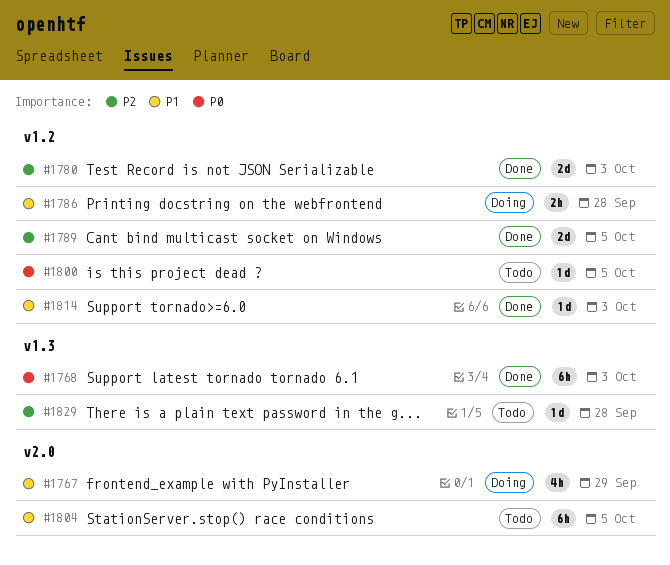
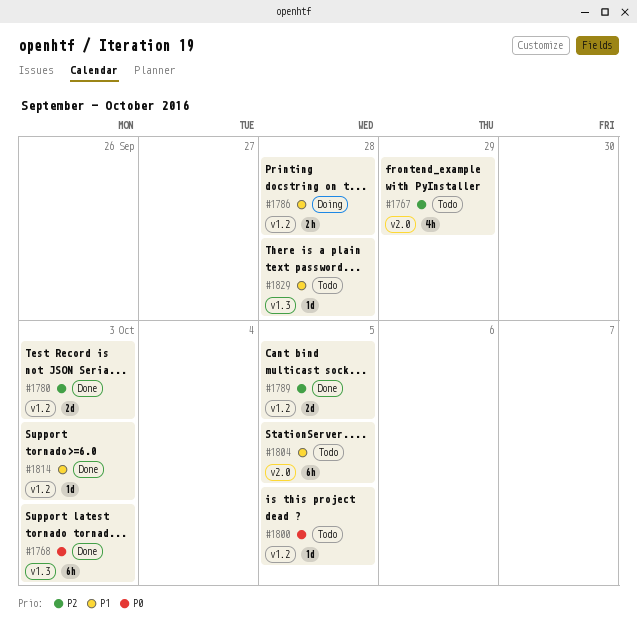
#1767, status: Doing -> Todo
#1767, priority: P1 -> P2
#1829, priority: P2 -> P1

